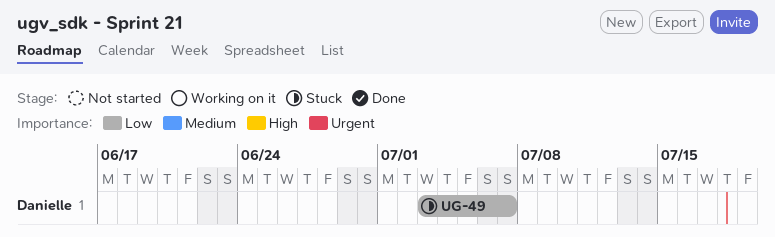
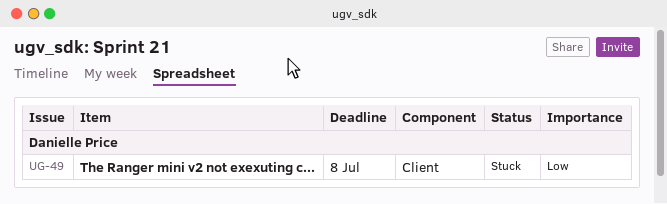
UG-49, due: Jul 7 -> Jul 8

